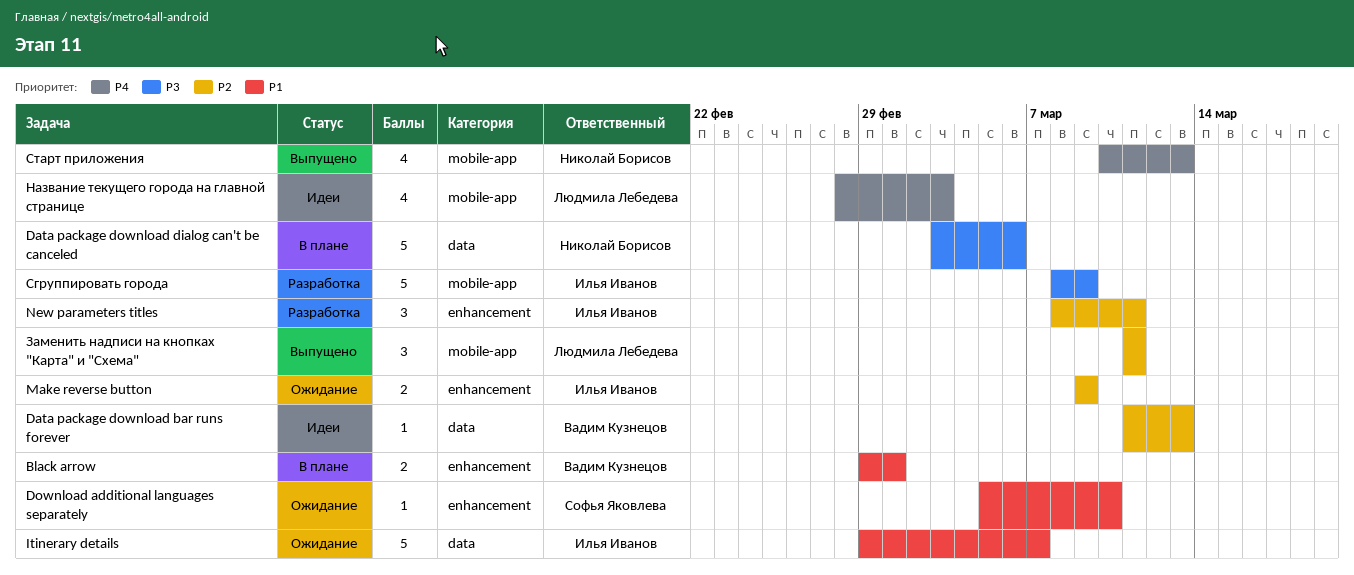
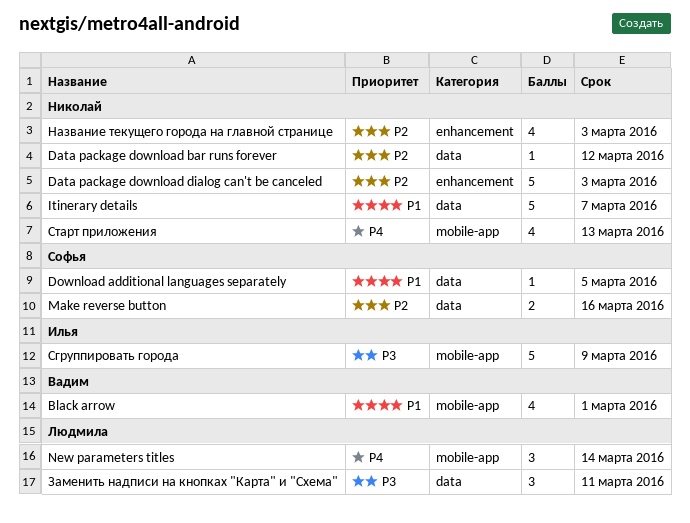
Black arrow, label: enhancement -> mobile-app
Black arrow, estimate: 2 -> 4
Data package download bar runs forever, owner: Вадим Кузнецов -> Николай Борисов
Data package download bar runs forever, due: Mar 13 -> Mar 12
Data package download dialog can't be canceled, priority: P3 -> P2
Data package download dialog can't be canceled, label: data -> enhancement
Data package download dialog can't be canceled, due: Mar 6 -> Mar 3
Download additional languages separately, label: enhancement -> data
Download additional languages separately, due: Mar 10 -> Mar 5
Itinerary details, owner: Илья Иванов -> Николай Борисов
Make reverse button, owner: Илья Иванов -> Софья Яковлева
Make reverse button, label: enhancement -> data
Make reverse button, due: Mar 9 -> Mar 16
New parameters titles, owner: Илья Иванов -> Людмила Лебедева
New parameters titles, priority: P2 -> P4
New parameters titles, label: enhancement -> mobile-app
New parameters titles, due: Mar 11 -> Mar 14
Заменить надписи на кнопках "Карта" и "Схема", priority: P2 -> P3
Заменить надписи на кнопках "Карта" и "Схема", label: mobile-app -> data
Название текущего города на главной странице, owner: Людмила Лебедева -> Николай Борисов
Название текущего города на главной странице, priority: P4 -> P2
Название текущего города на главной странице, label: mobile-app -> enhancement

